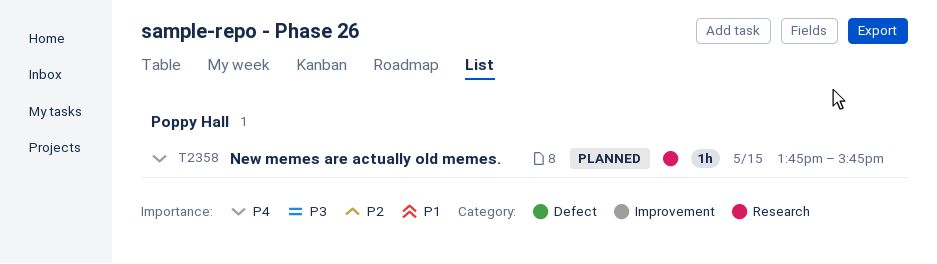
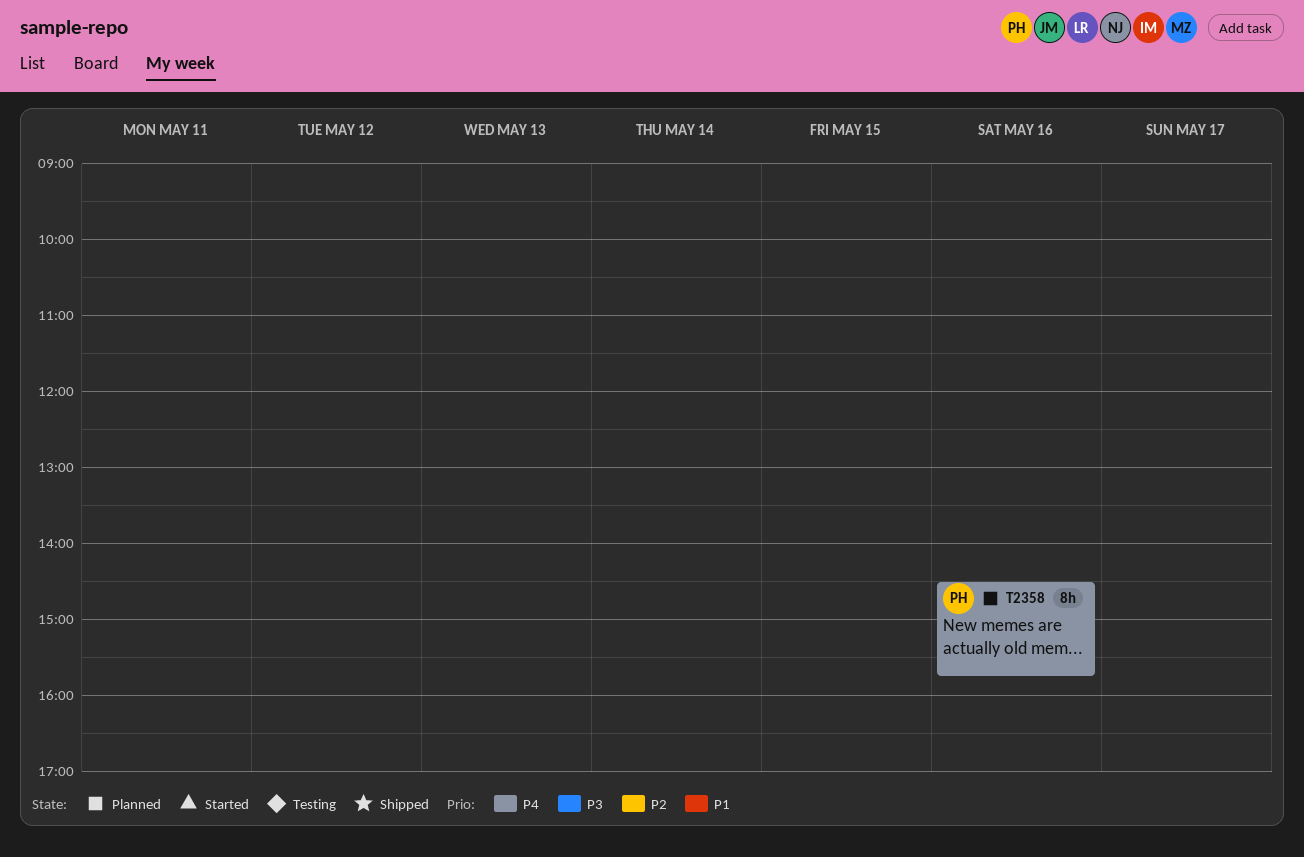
T2358, estimate: 1h -> 8h
T2358, day: May 15 -> May 16
T2358, begins: 13:45 -> 14:30

